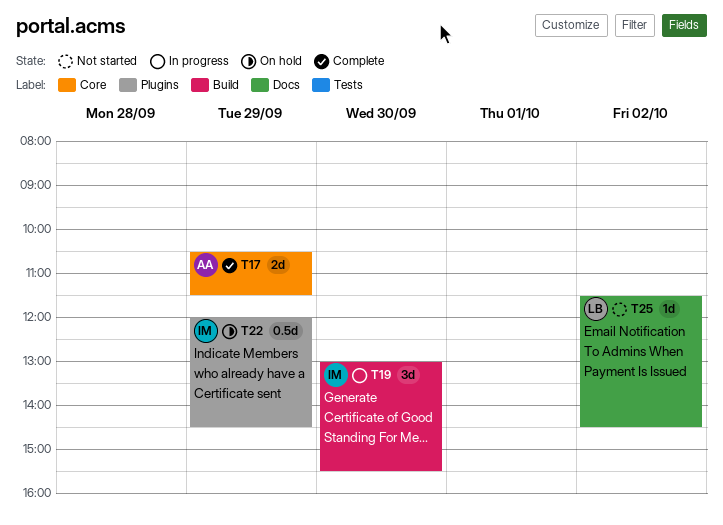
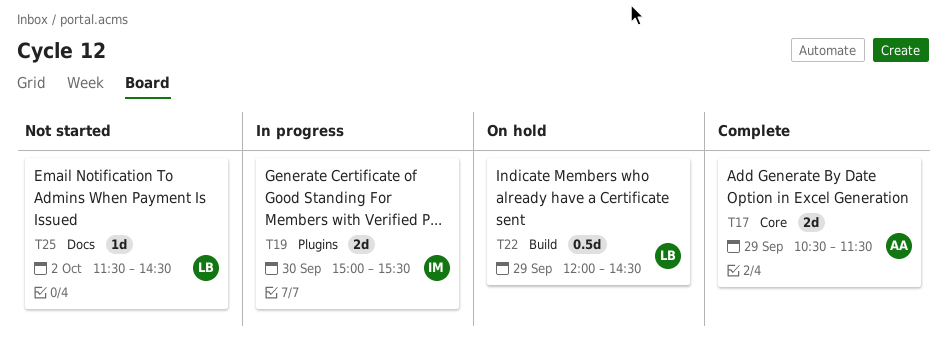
T19, label: Build -> Plugins
T19, estimate: 3d -> 2d
T19, begins: 13:00 -> 15:00
T22, owner: IM -> LB
T22, label: Plugins -> Build

